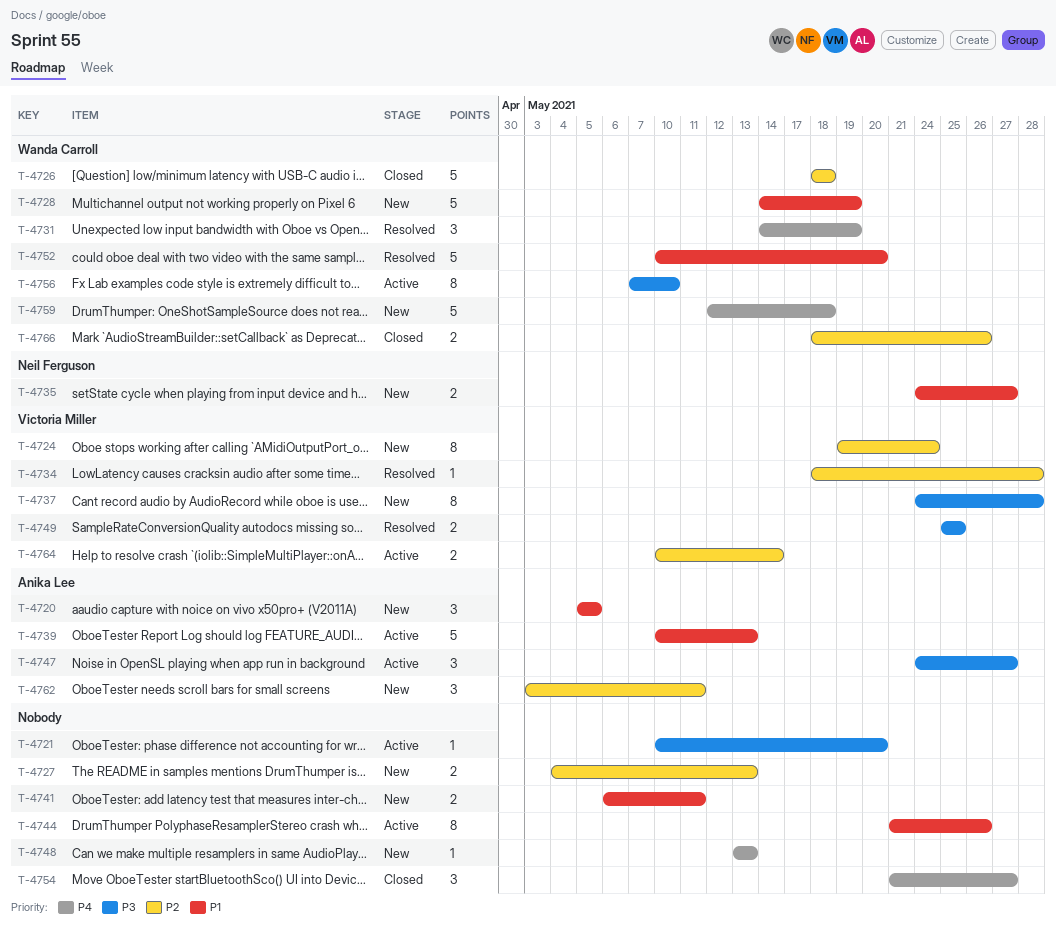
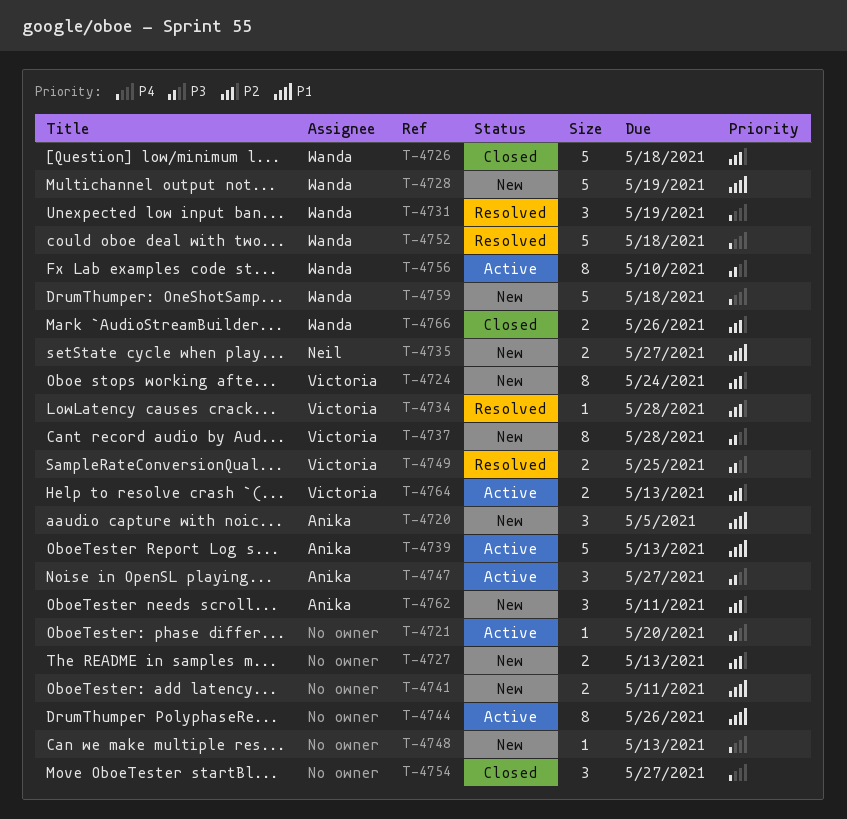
T-4752, priority: P1 -> P4
T-4752, due: May 20 -> May 18
T-4764, due: May 14 -> May 13

